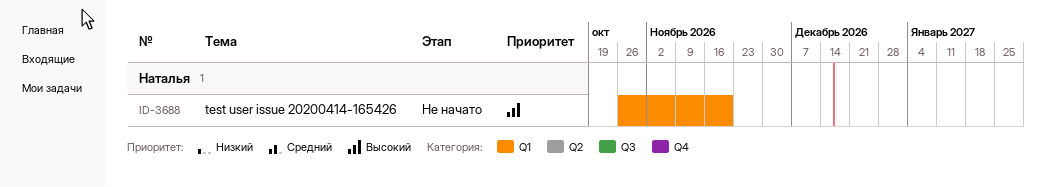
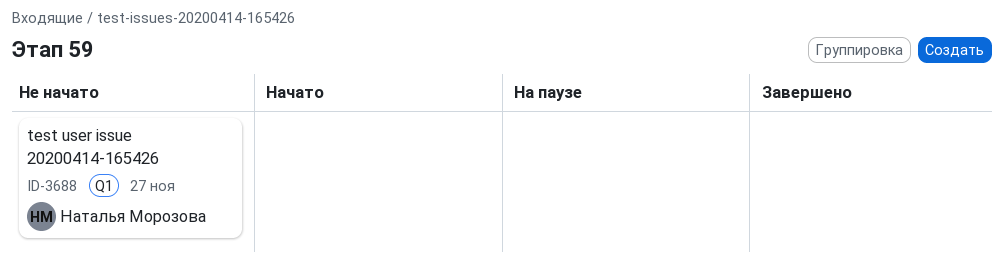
ID-3688, due: Nov 20 -> Nov 27

